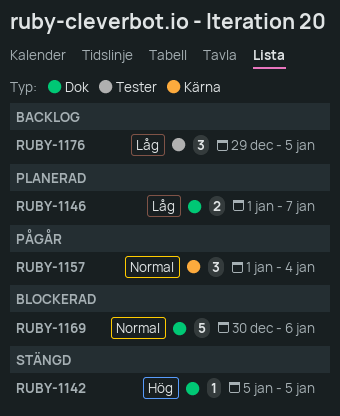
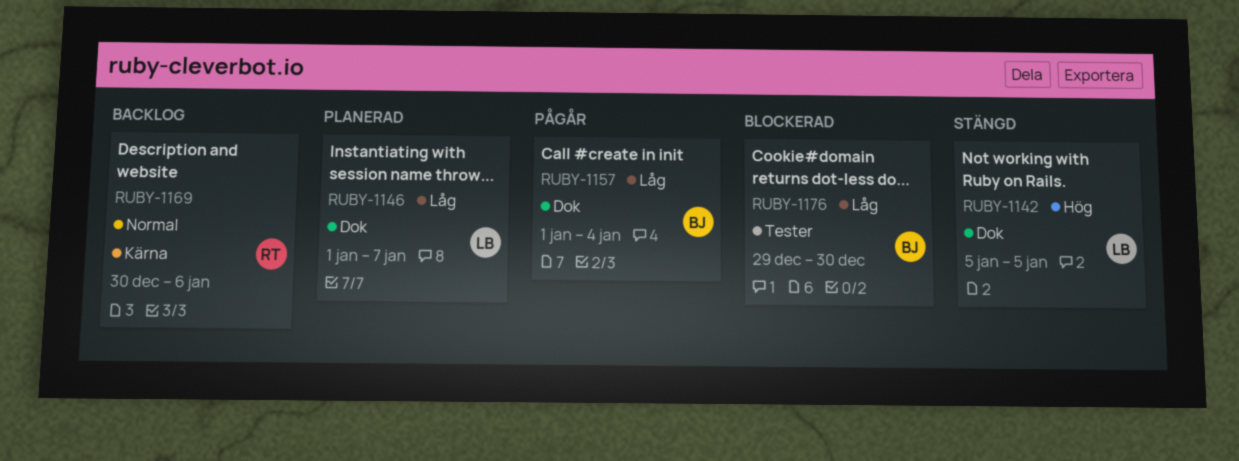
RUBY-1157, priority: Normal -> Låg
RUBY-1157, label: Kärna -> Dok
RUBY-1169, status: Blockerad -> Backlog
RUBY-1169, label: Dok -> Kärna
RUBY-1176, status: Backlog -> Blockerad
RUBY-1176, due: Jan 5 -> Dec 30

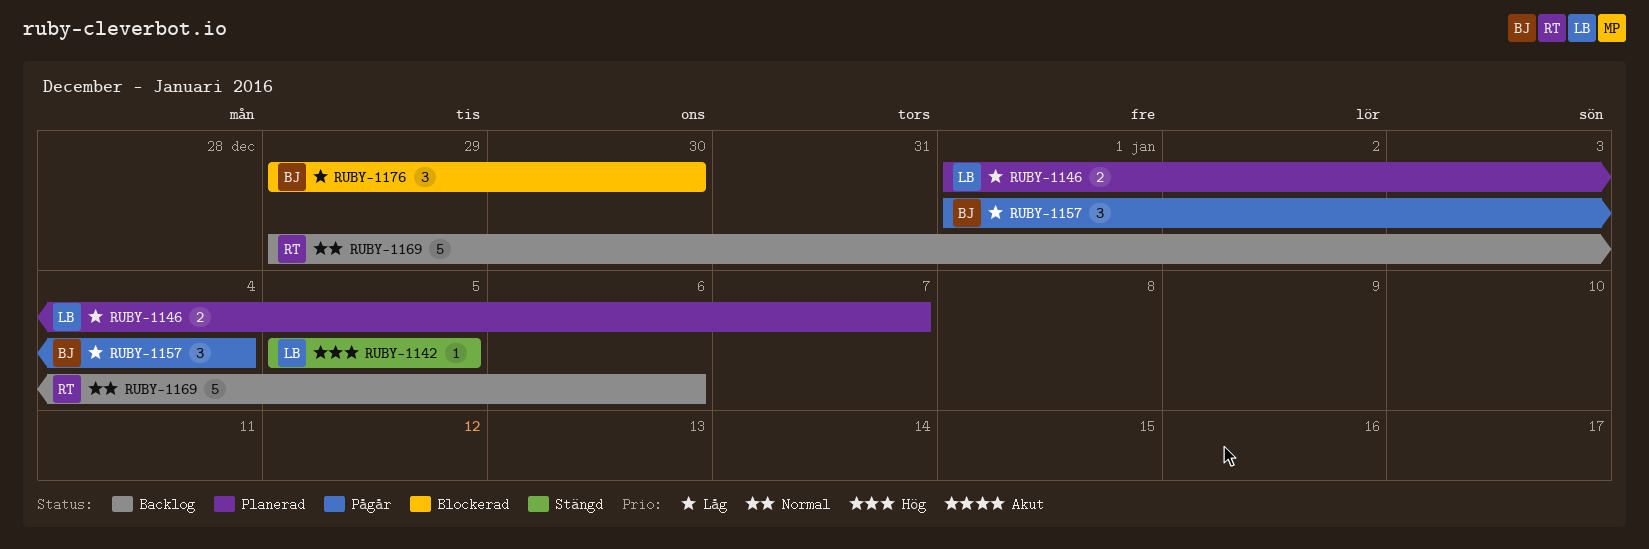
RUBY-1169, start: Dec 30 -> Dec 29

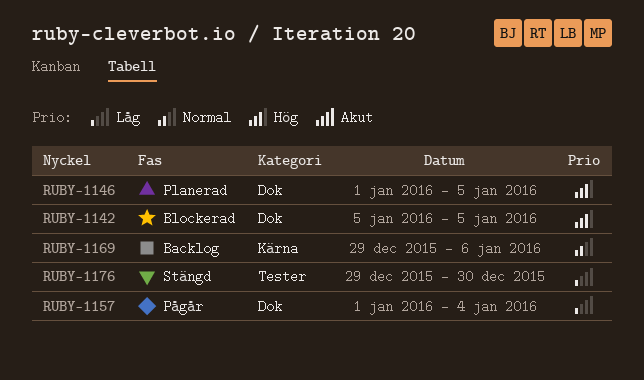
RUBY-1142, status: Stängd -> Blockerad
RUBY-1146, priority: Låg -> Hög
RUBY-1146, due: Jan 7 -> Jan 5
RUBY-1176, status: Blockerad -> Stängd

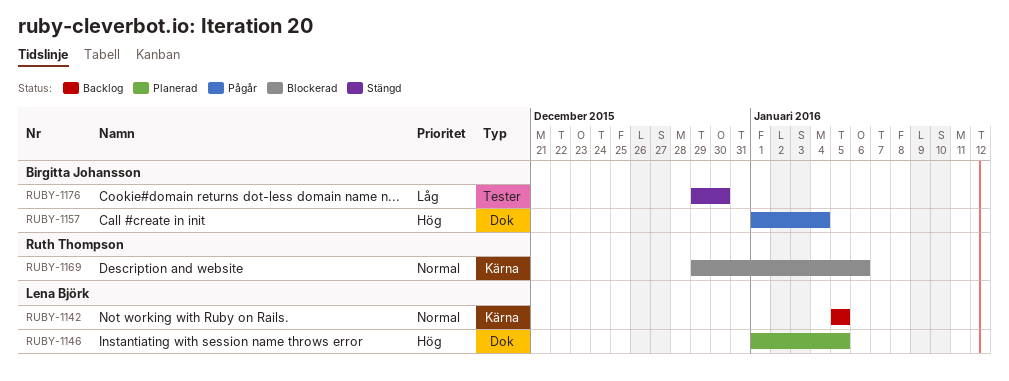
RUBY-1142, status: Blockerad -> Backlog
RUBY-1142, priority: Hög -> Normal
RUBY-1142, label: Dok -> Kärna
RUBY-1157, priority: Låg -> Hög
RUBY-1169, status: Backlog -> Blockerad

